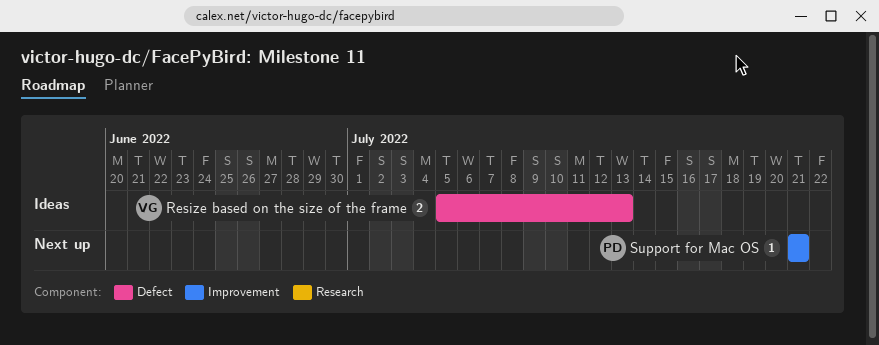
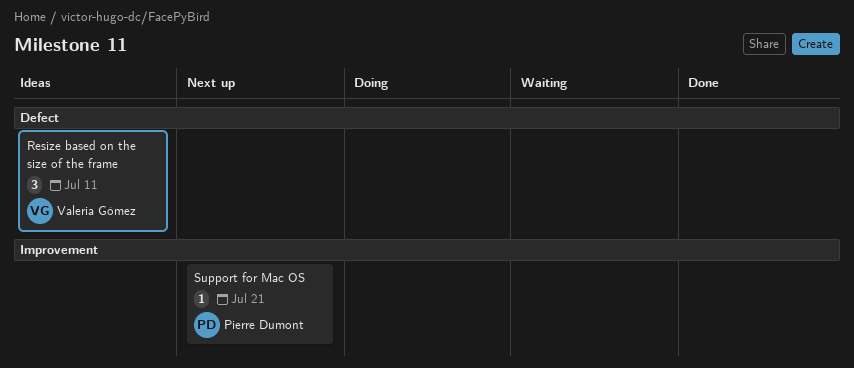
Resize based on the size of the frame, estimate: 2 -> 3
Resize based on the size of the frame, due: Jul 13 -> Jul 11

